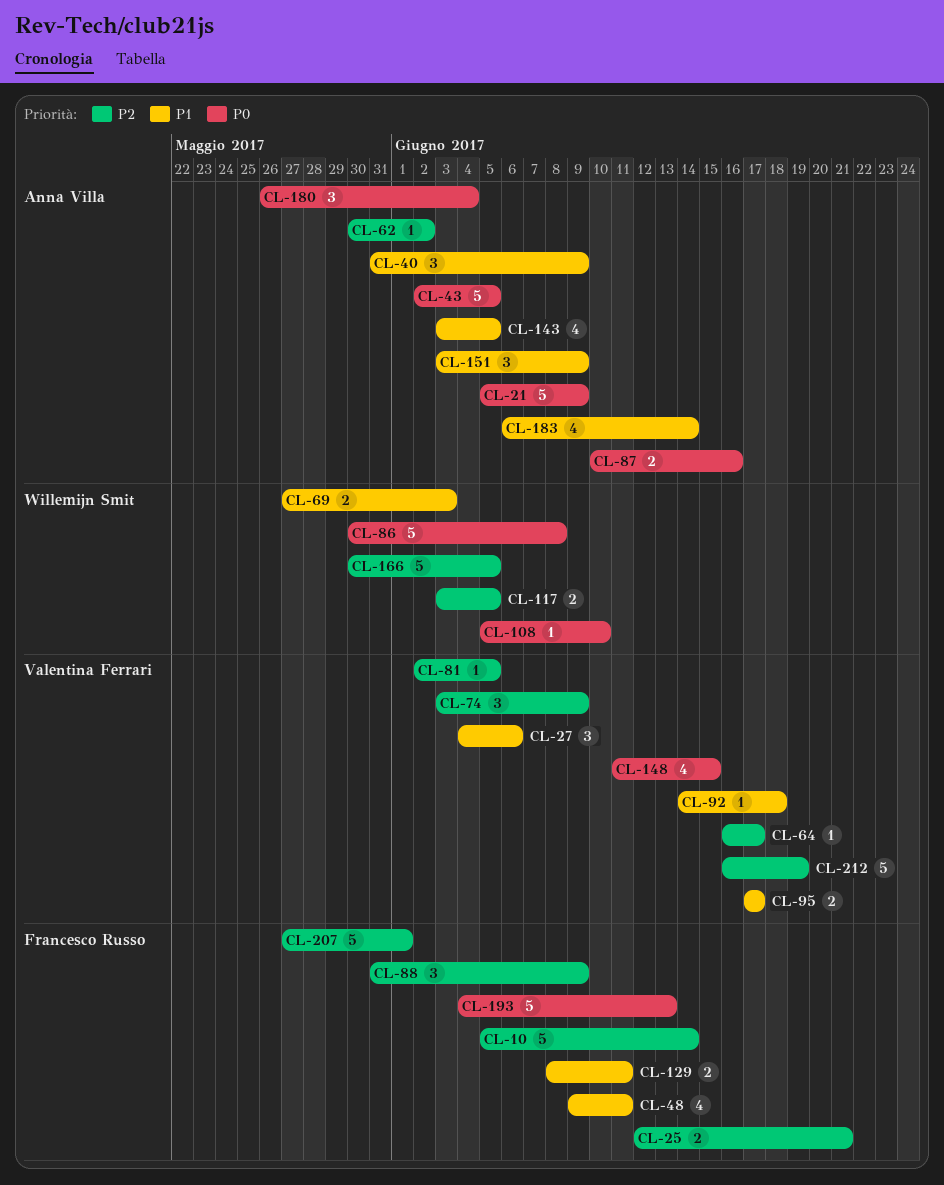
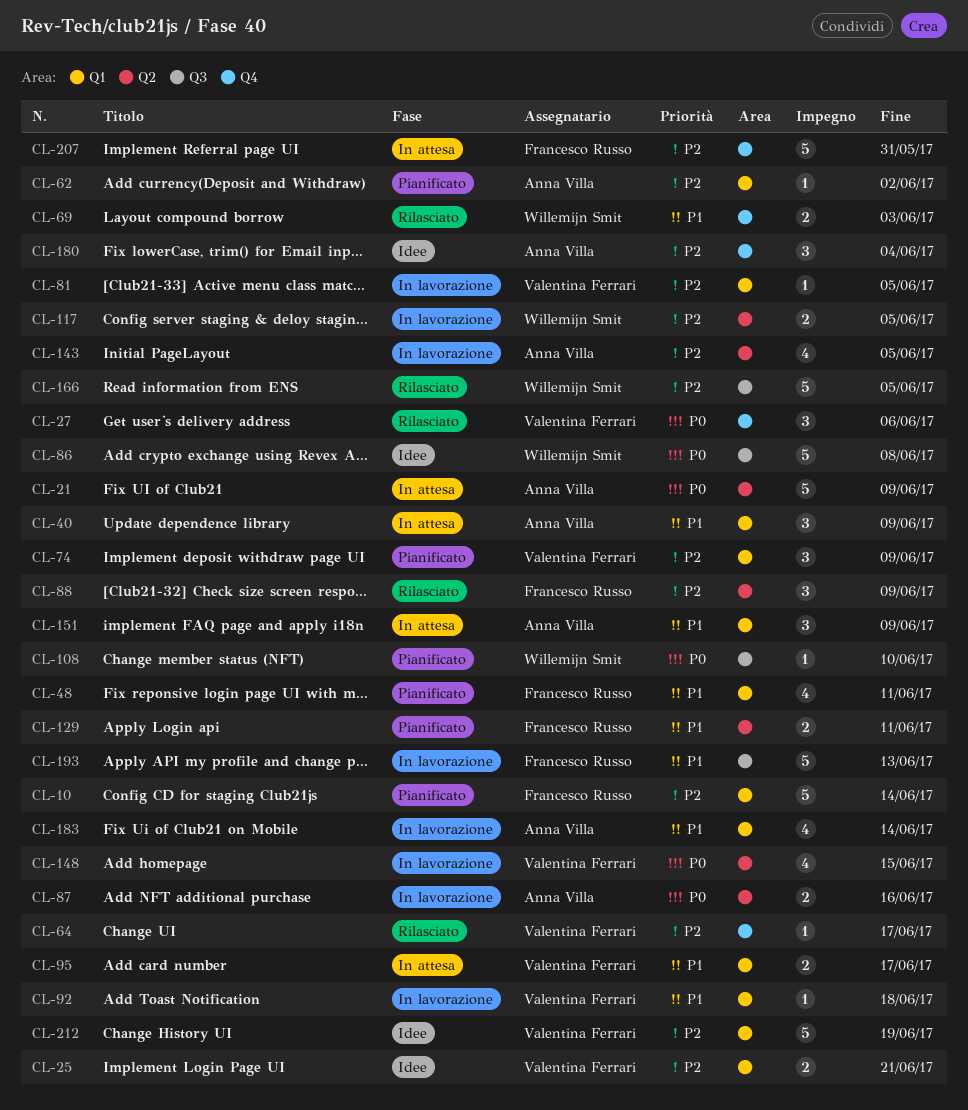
CL-25, owner: Francesco Russo -> Valentina Ferrari
CL-27, priority: P1 -> P0
CL-43: present -> none
CL-143, priority: P1 -> P2
CL-180, priority: P0 -> P2
CL-193, priority: P0 -> P1
CL-207, due: Jun 1 -> May 31

